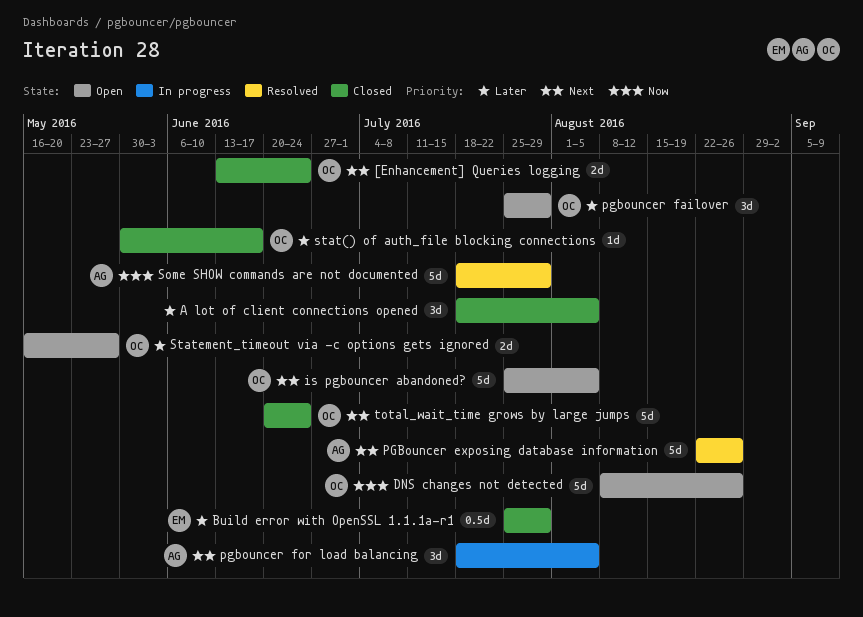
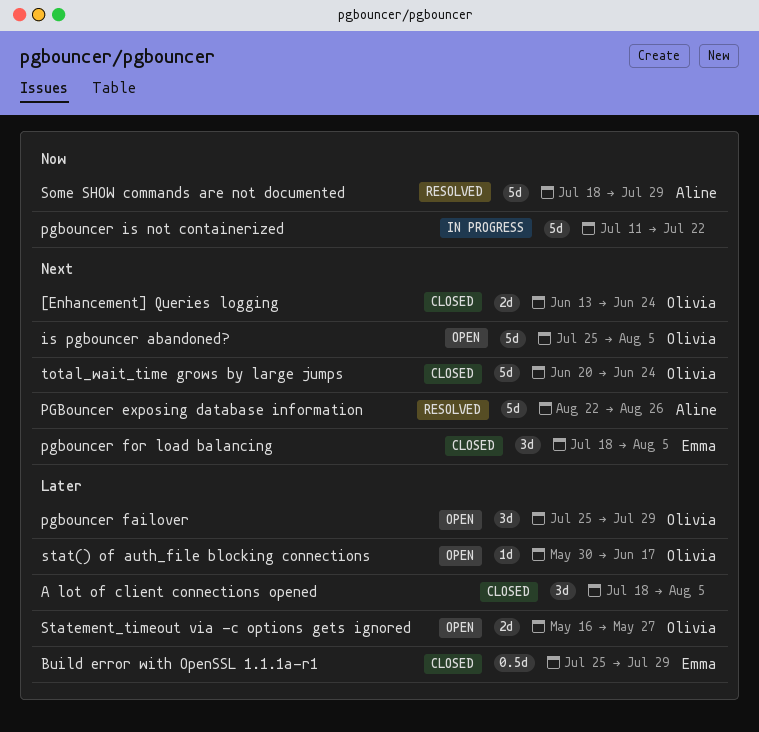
DNS changes not detected: present -> none
pgbouncer for load balancing, status: In progress -> Closed
pgbouncer for load balancing, owner: Aline -> Emma
pgbouncer is not containerized: none -> present
stat() of auth_file blocking connections, status: Closed -> Open

